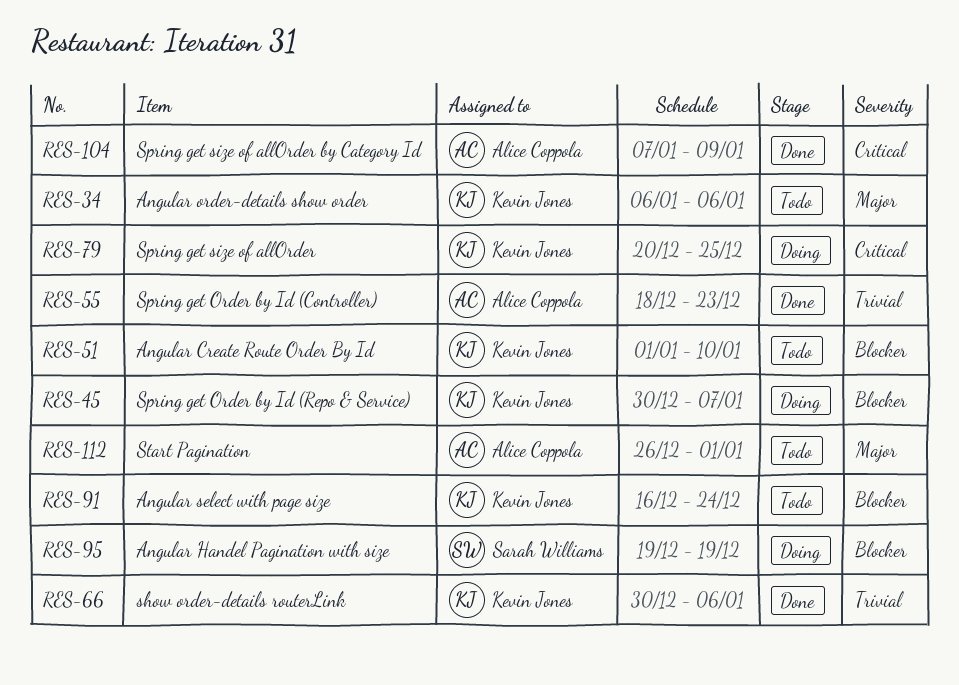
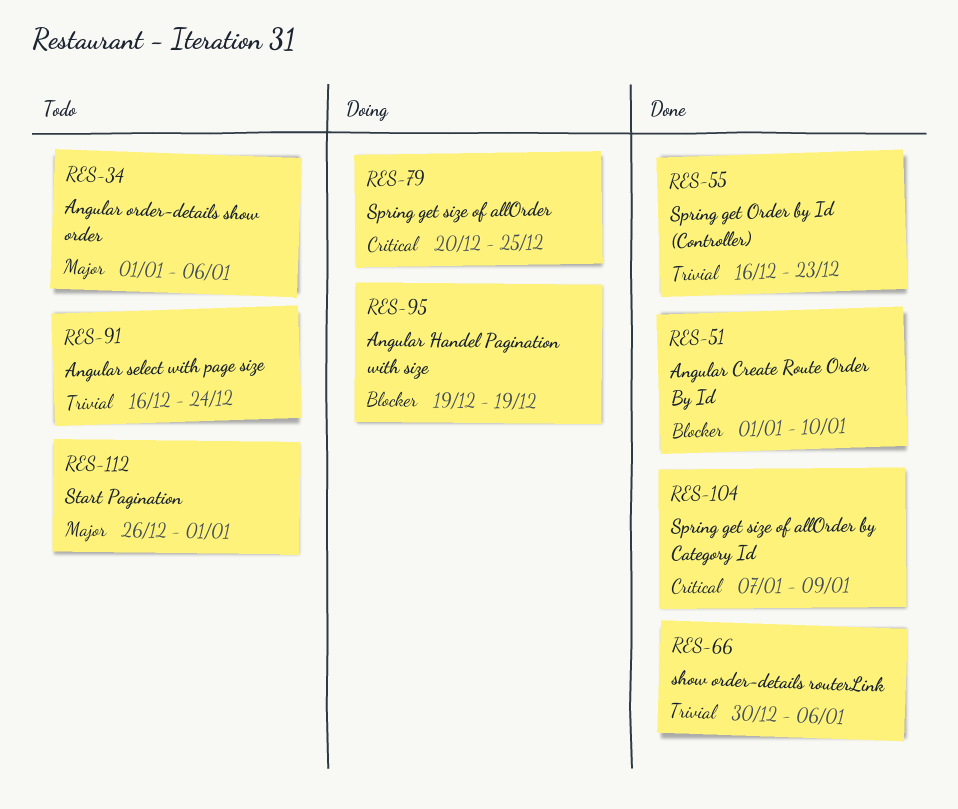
RES-34, start: Jan 6 -> Jan 1
RES-45: present -> none
RES-51, status: Todo -> Done
RES-55, start: Dec 18 -> Dec 16
RES-91, priority: Blocker -> Trivial

